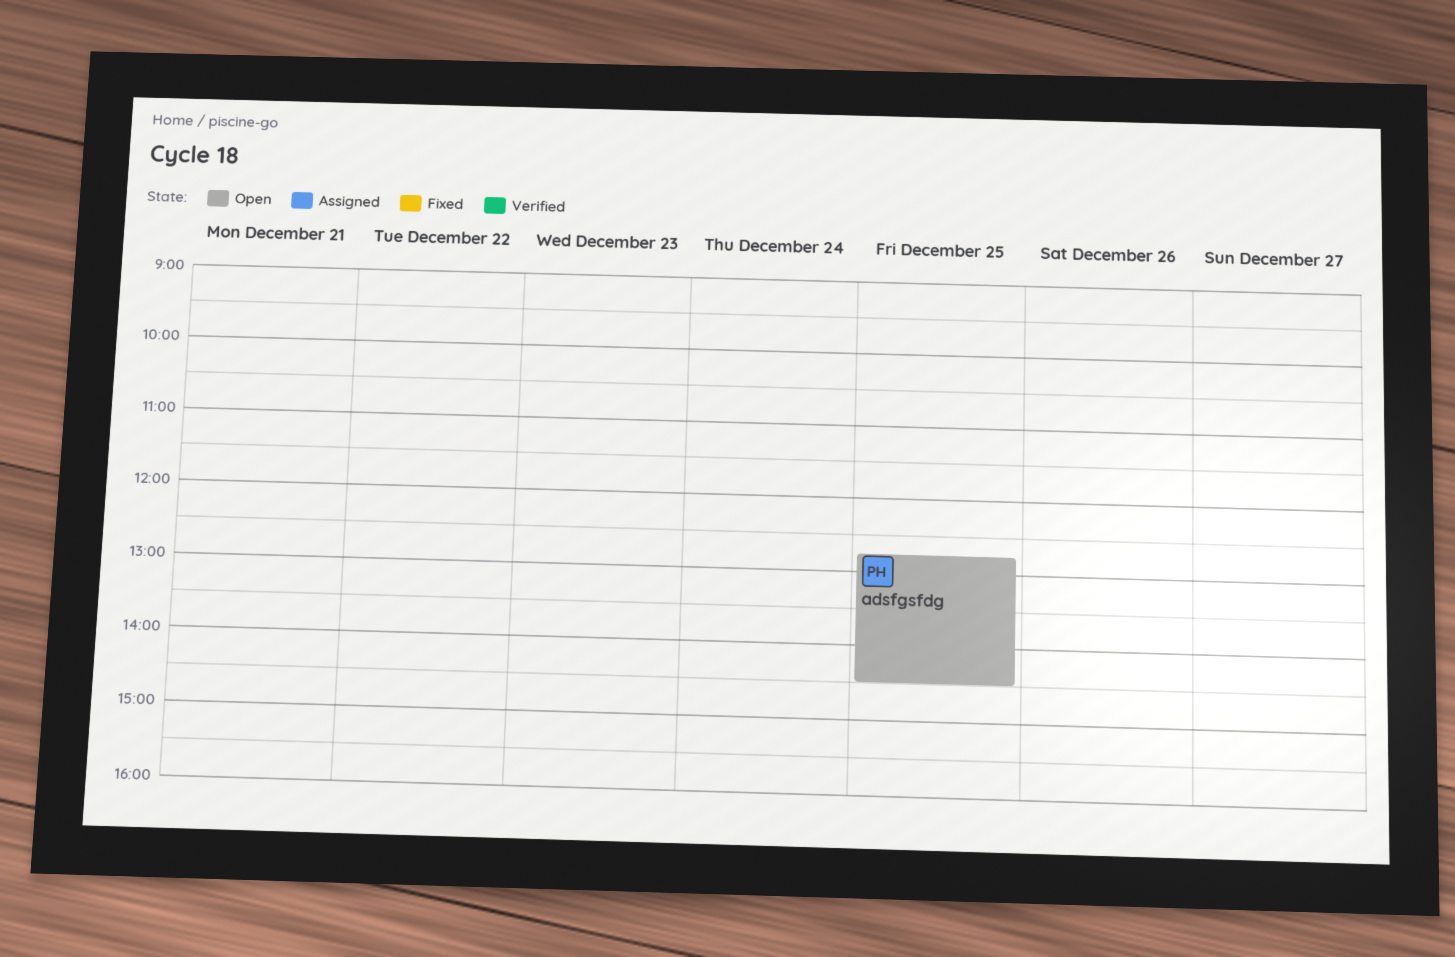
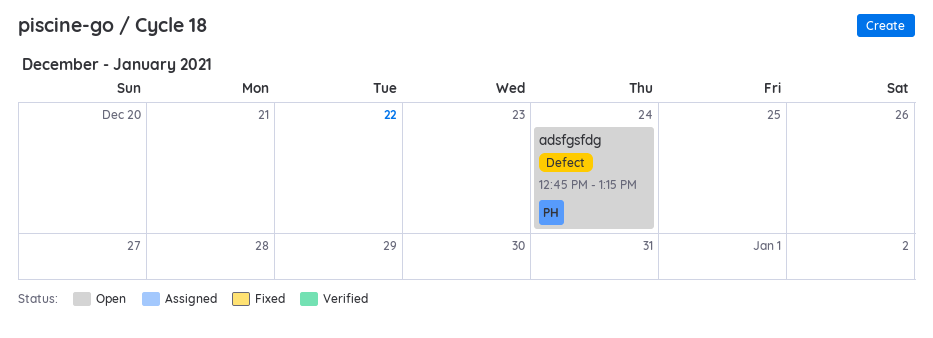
adsfgsfdg, day: Dec 25 -> Dec 24
adsfgsfdg, ends: 14:30 -> 13:15

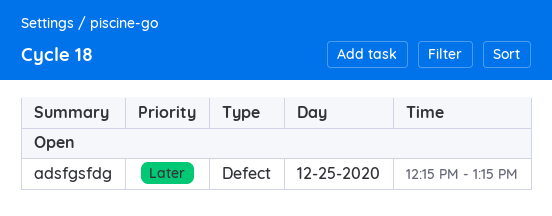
adsfgsfdg, day: Dec 24 -> Dec 25
adsfgsfdg, begins: 12:45 -> 12:15

